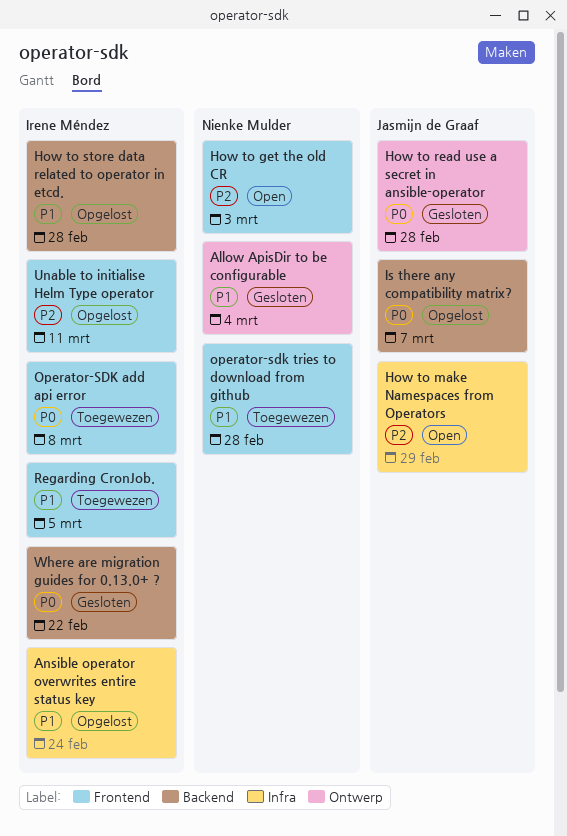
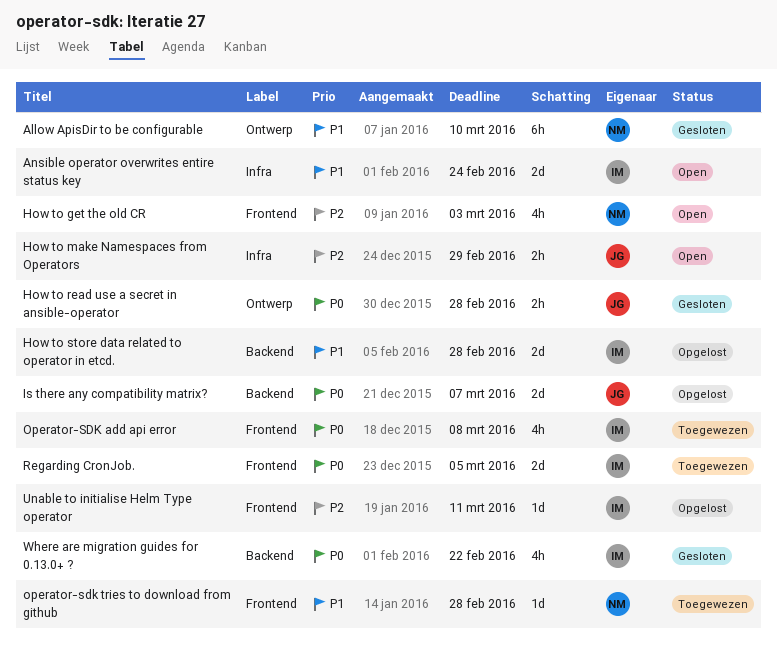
Allow ApisDir to be configurable, due: Mar 4 -> Mar 10
Ansible operator overwrites entire status key, status: Opgelost -> Open
Regarding CronJob., priority: P1 -> P0

